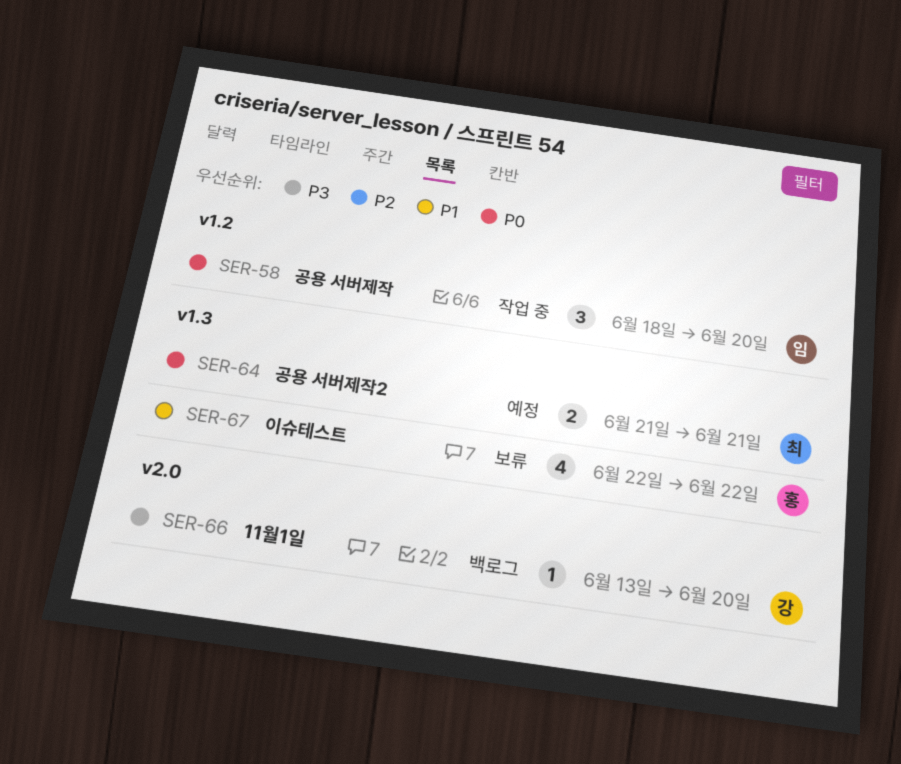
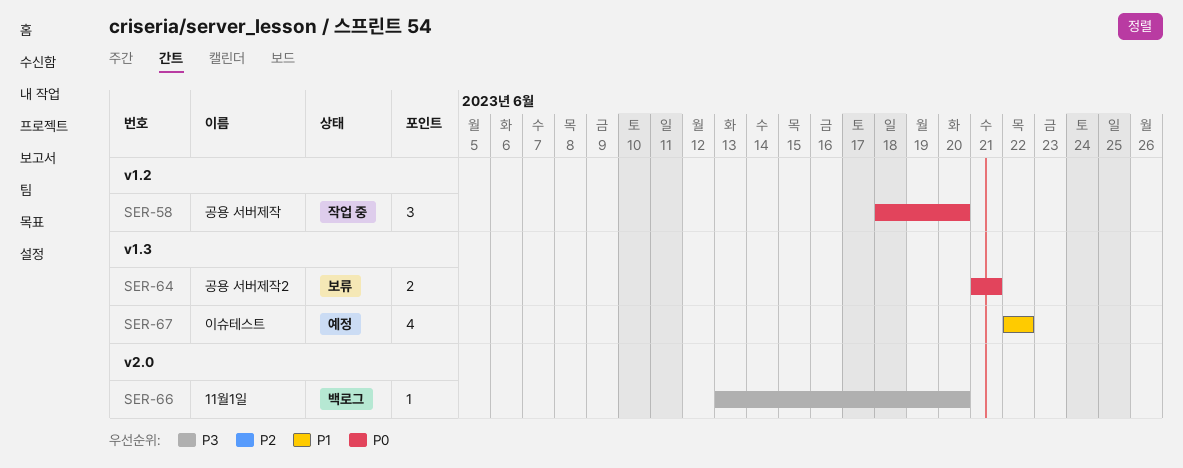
SER-64, status: 예정 -> 보류
SER-67, status: 보류 -> 예정

